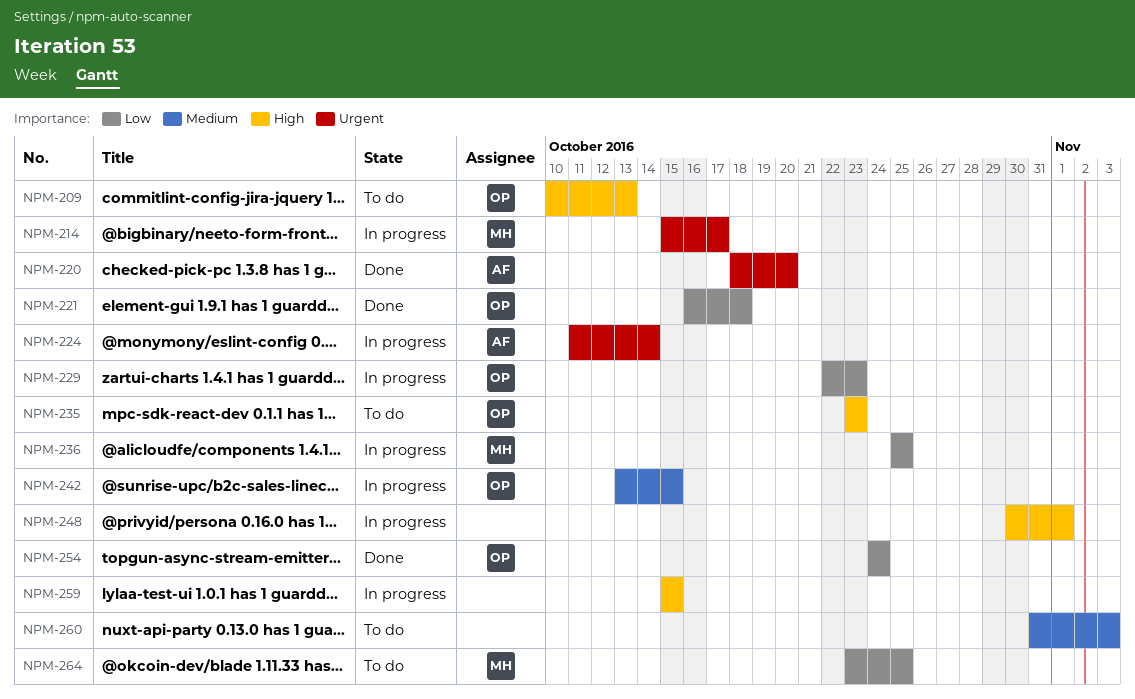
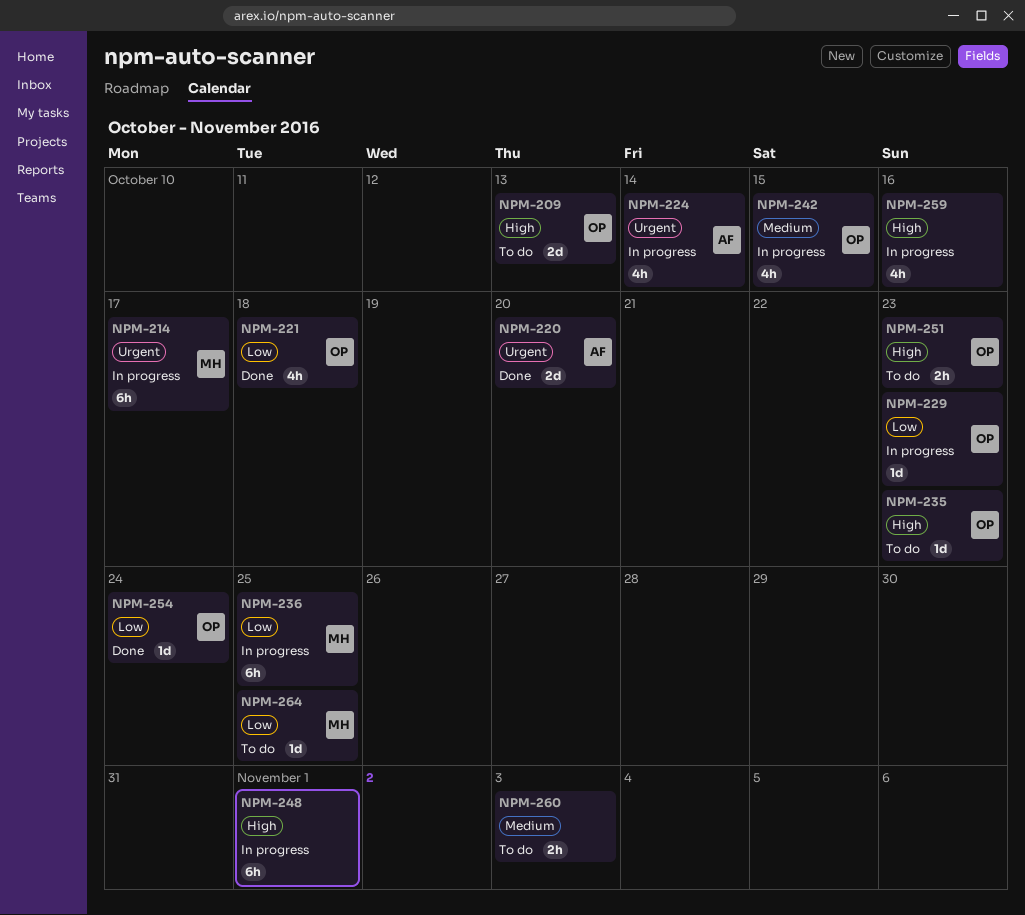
NPM-251: none -> present
NPM-259, due: Oct 15 -> Oct 16

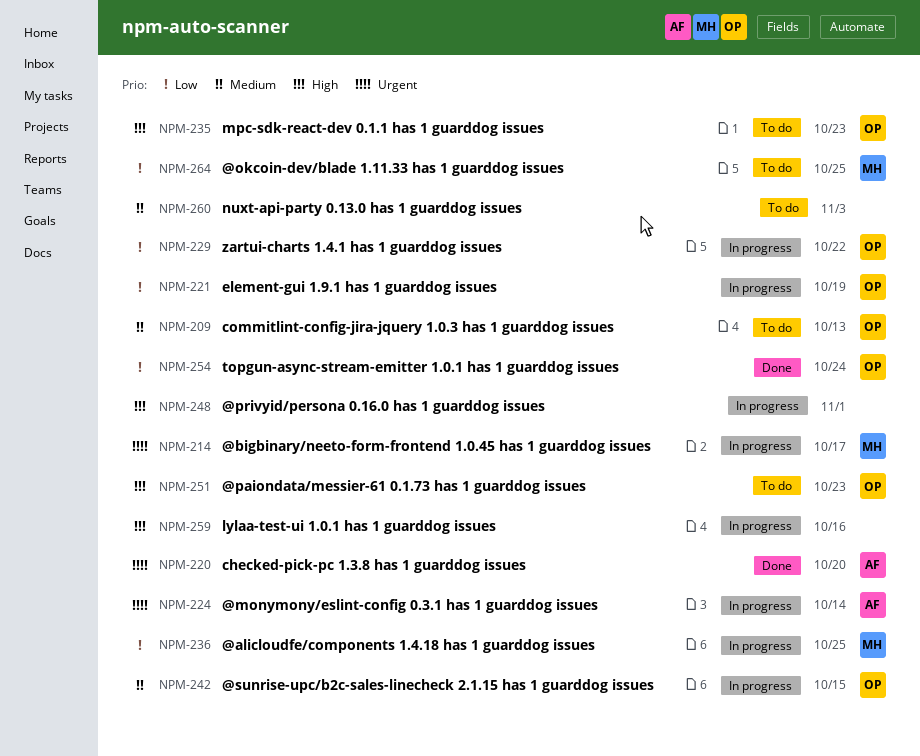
NPM-209, priority: High -> Medium
NPM-221, status: Done -> In progress
NPM-221, due: Oct 18 -> Oct 19
NPM-229, due: Oct 23 -> Oct 22

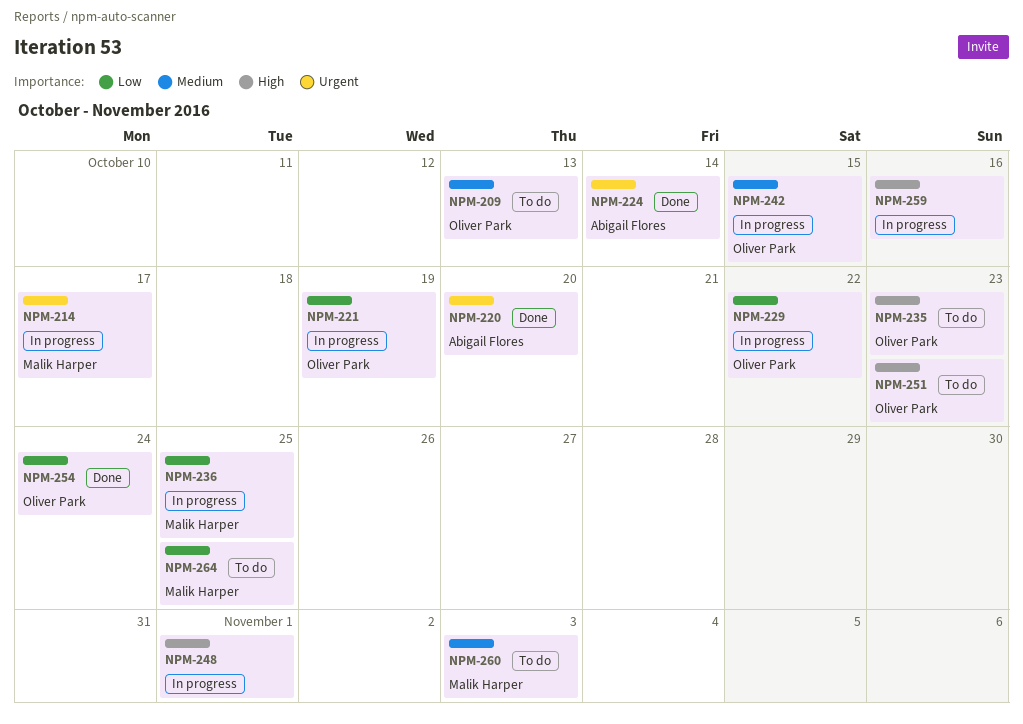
NPM-224, status: In progress -> Done
NPM-260, owner: none -> Malik Harper

